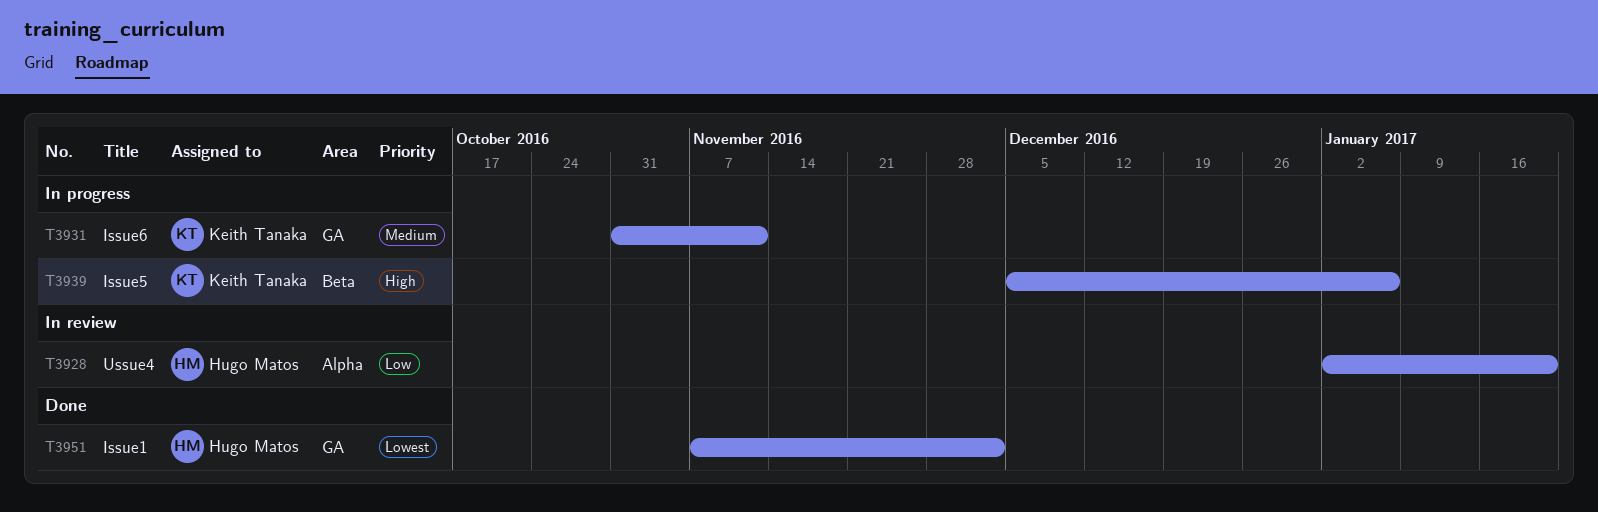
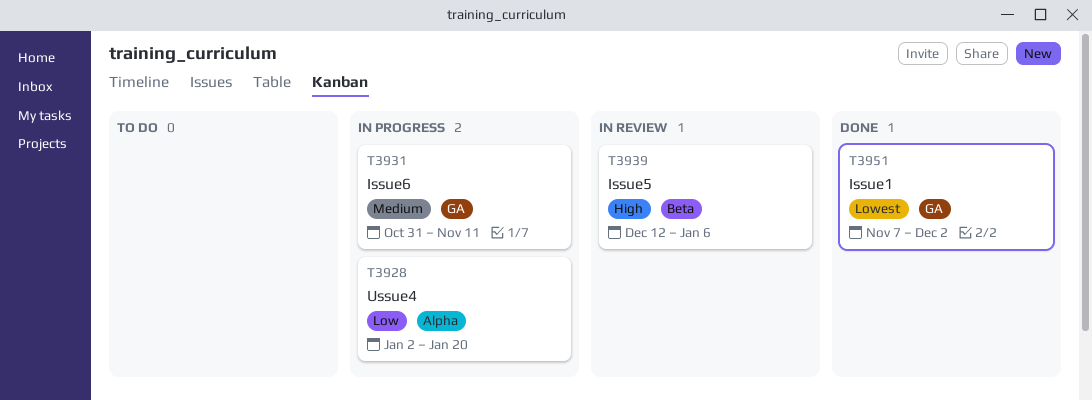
T3928, status: In review -> In progress
T3939, status: In progress -> In review
T3939, start: Dec 5 -> Dec 12

